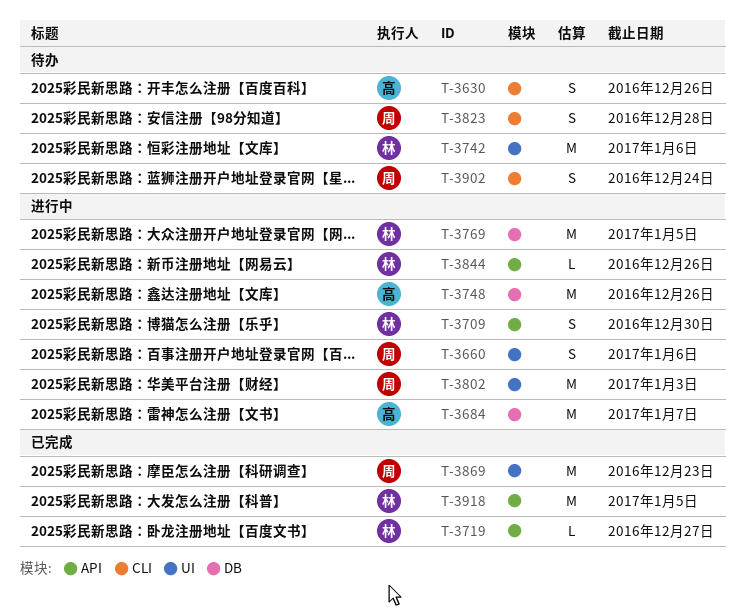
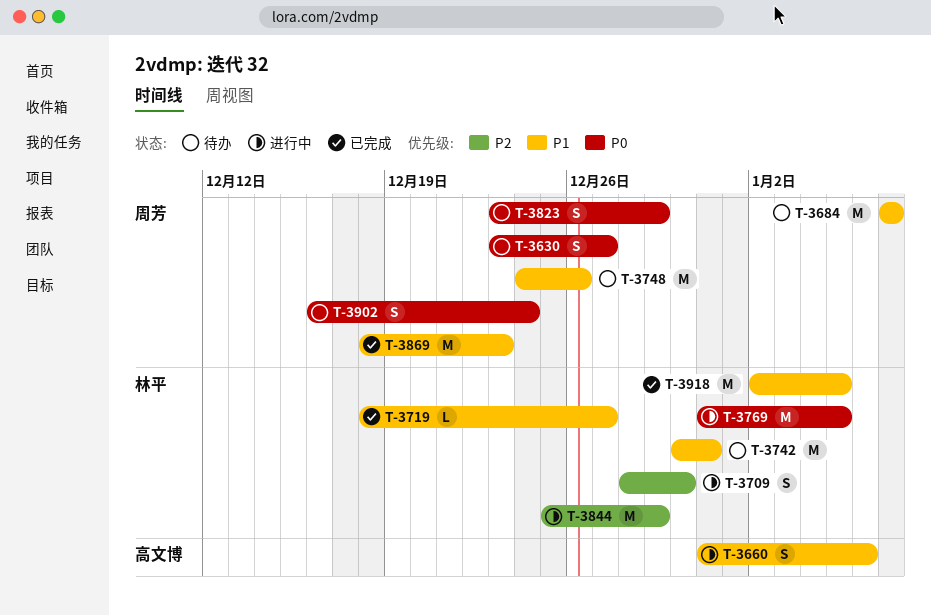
T-3630, owner: 高文博 -> 周芳
T-3630, due: Dec 26 -> Dec 27
T-3660, owner: 周芳 -> 高文博
T-3684, status: 进行中 -> 待办
T-3684, owner: 高文博 -> 周芳
T-3742, due: Jan 6 -> Dec 31
T-3748, status: 进行中 -> 待办
T-3748, owner: 高文博 -> 周芳
T-3802: present -> none
T-3823, due: Dec 28 -> Dec 29
T-3844, estimate: L -> M
T-3844, due: Dec 26 -> Dec 29

